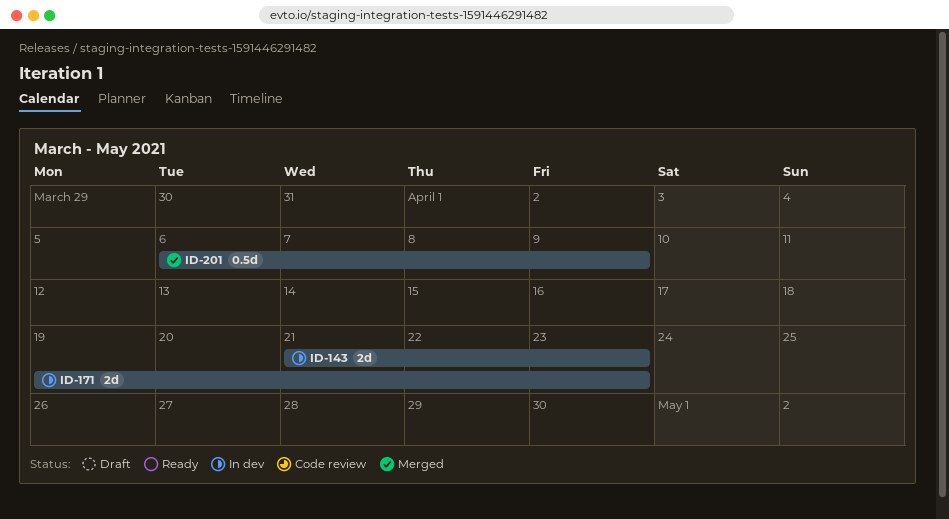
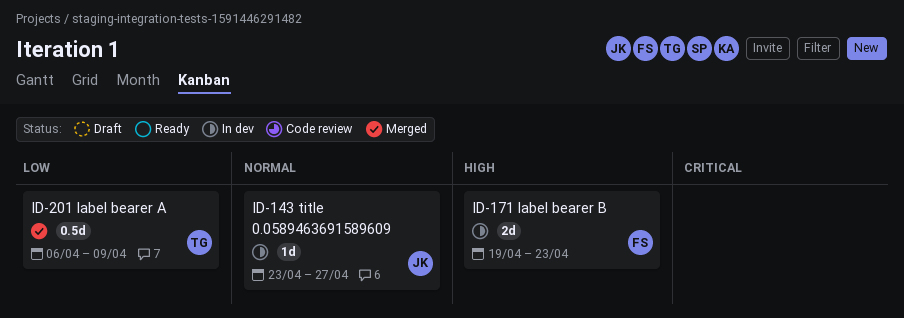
ID-143, estimate: 2d -> 1d
ID-143, start: Apr 21 -> Apr 23
ID-143, due: Apr 23 -> Apr 27

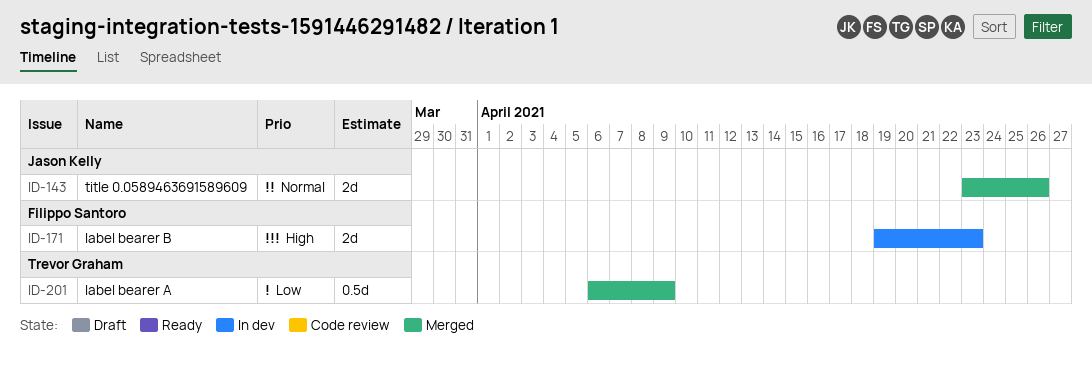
ID-143, status: In dev -> Merged
ID-143, estimate: 1d -> 2d
ID-143, due: Apr 27 -> Apr 26

